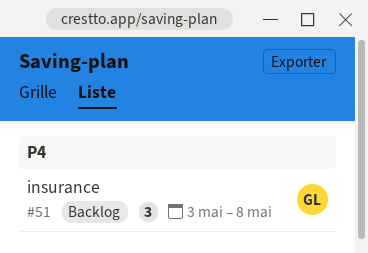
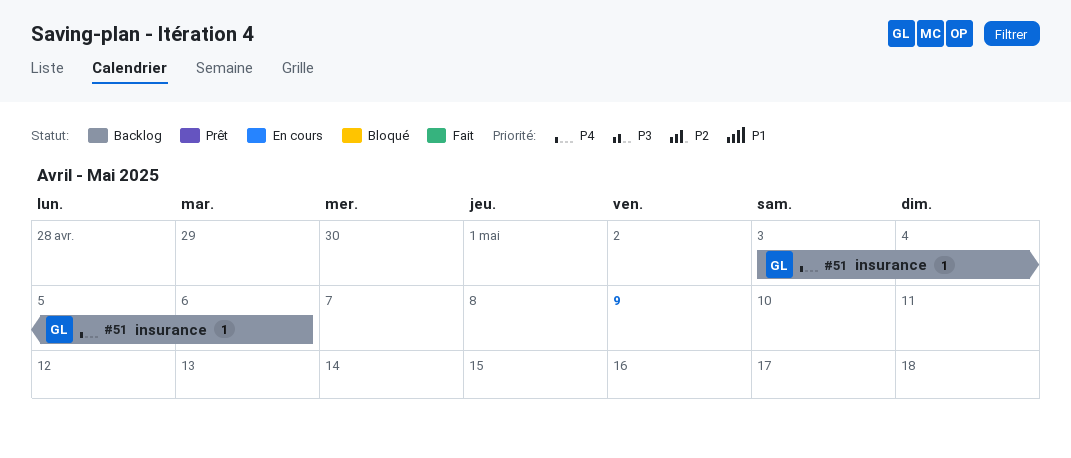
#51, estimate: 3 -> 1
#51, due: May 8 -> May 6

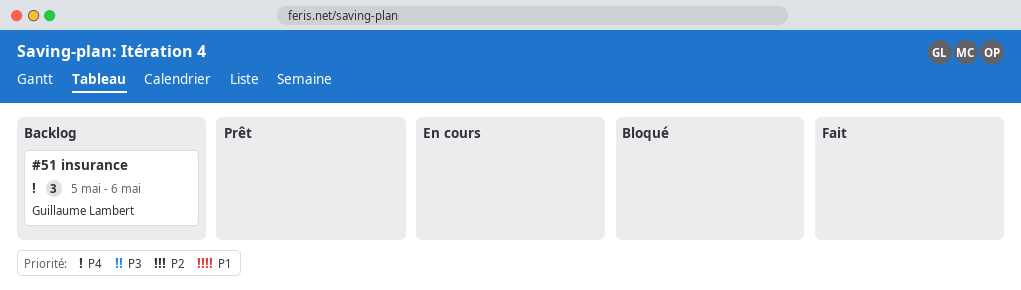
#51, estimate: 1 -> 3
#51, start: May 3 -> May 5

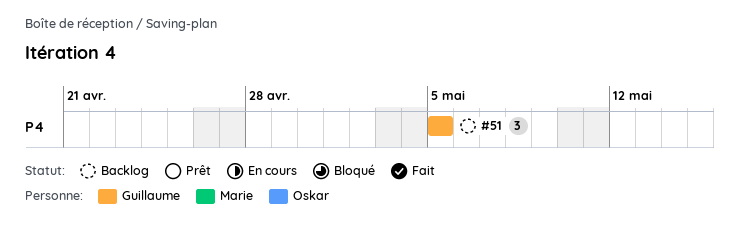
#51, due: May 6 -> May 5

